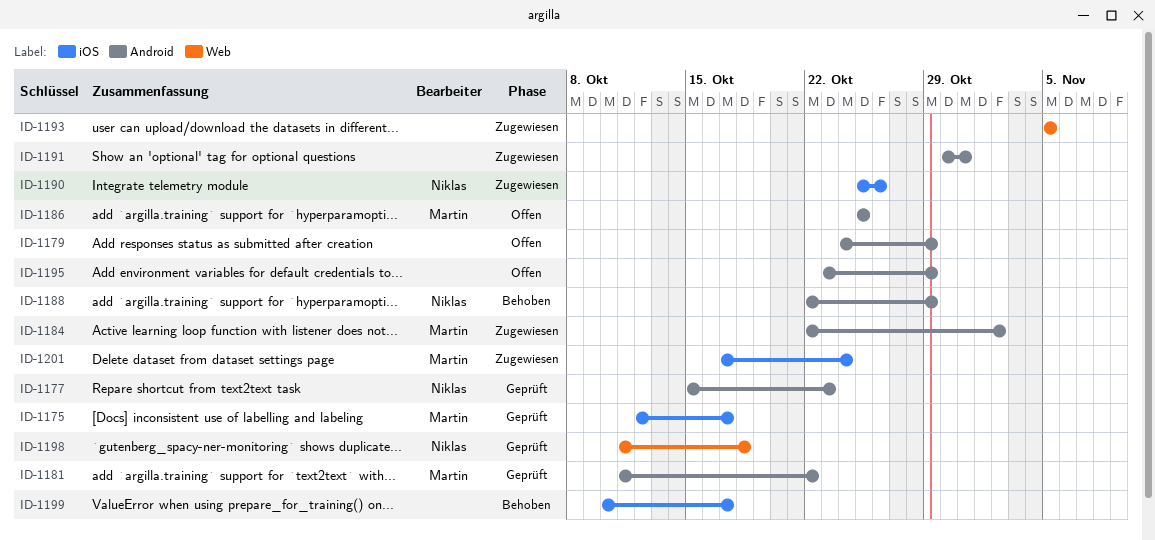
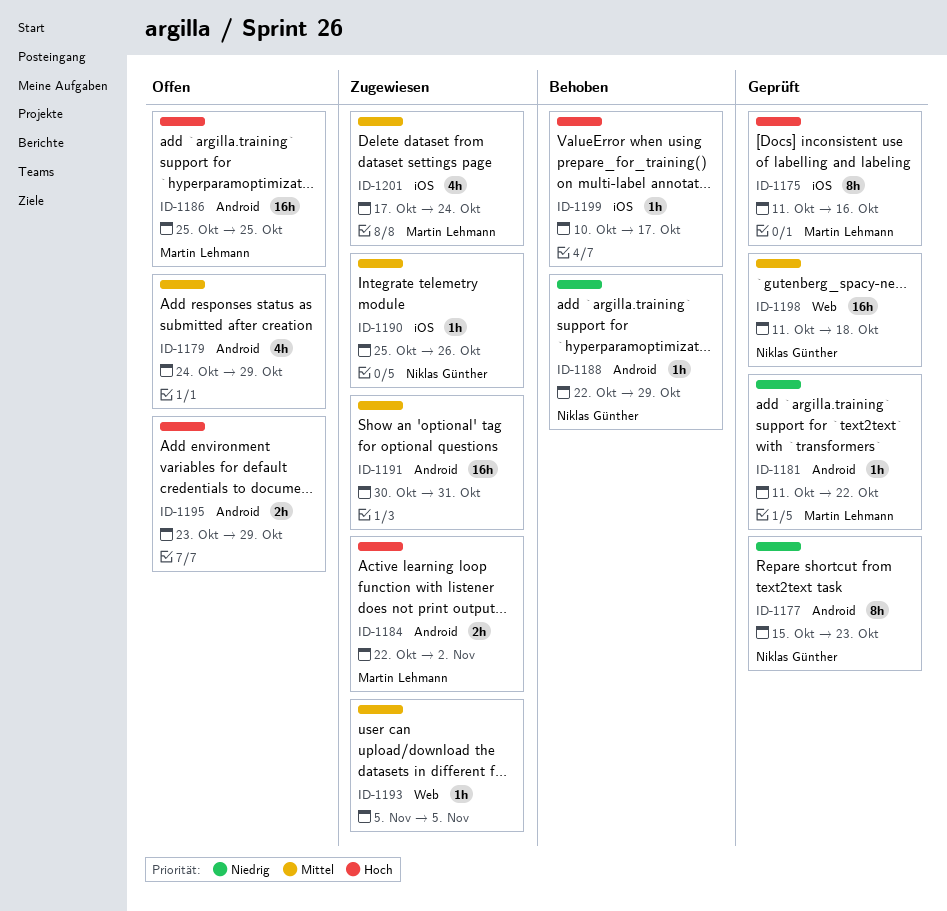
ID-1175, start: Oct 12 -> Oct 11
ID-1175, due: Oct 17 -> Oct 16

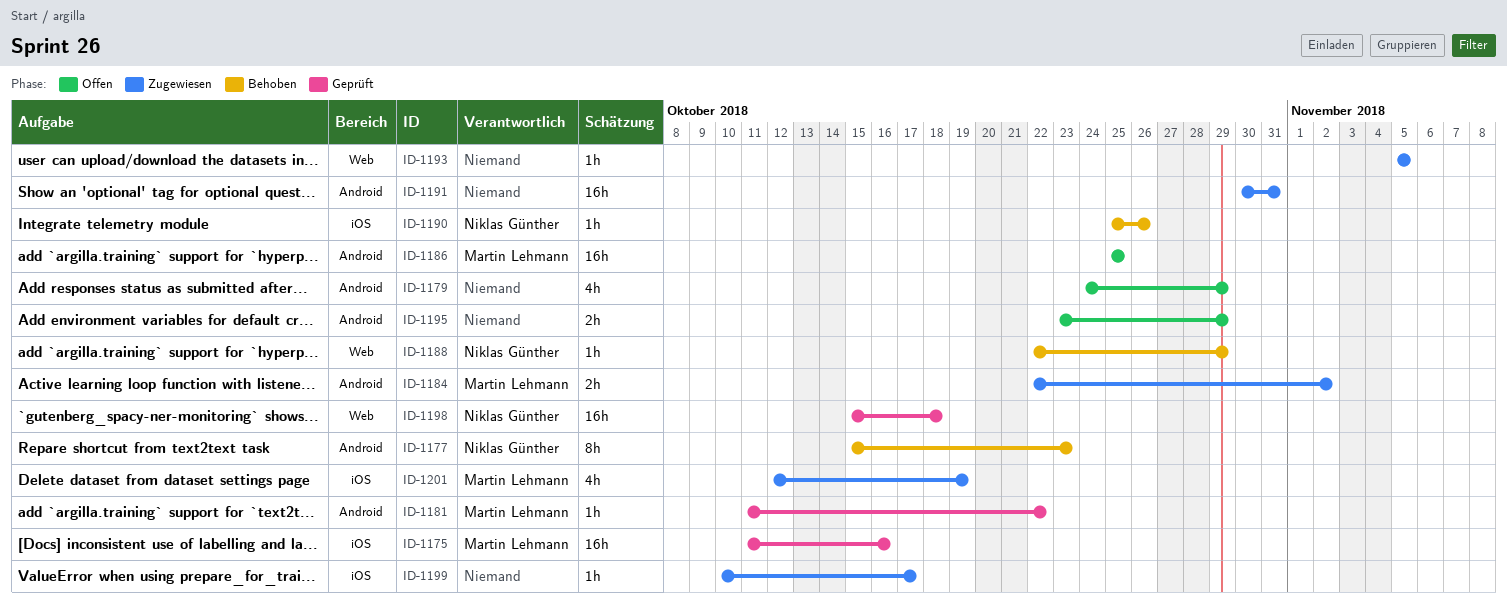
ID-1175, estimate: 8h -> 16h
ID-1177, status: Geprüft -> Behoben
ID-1188, label: Android -> Web
ID-1190, status: Zugewiesen -> Behoben
ID-1198, start: Oct 11 -> Oct 15
ID-1199, status: Behoben -> Zugewiesen
ID-1201, start: Oct 17 -> Oct 12
ID-1201, due: Oct 24 -> Oct 19

